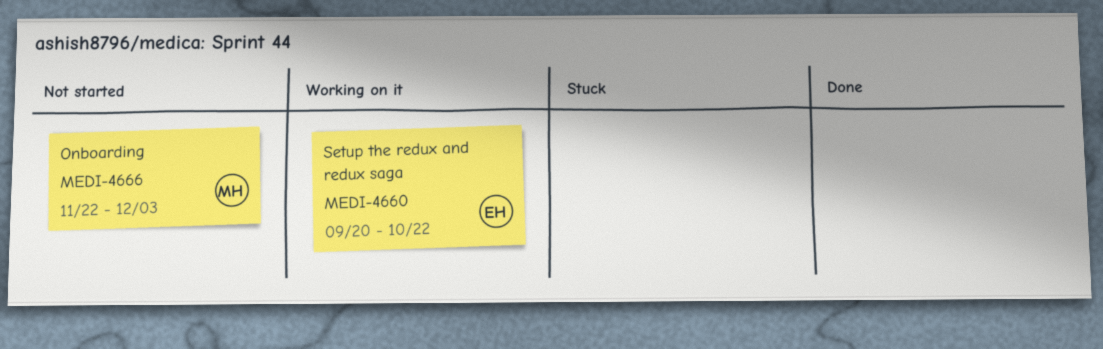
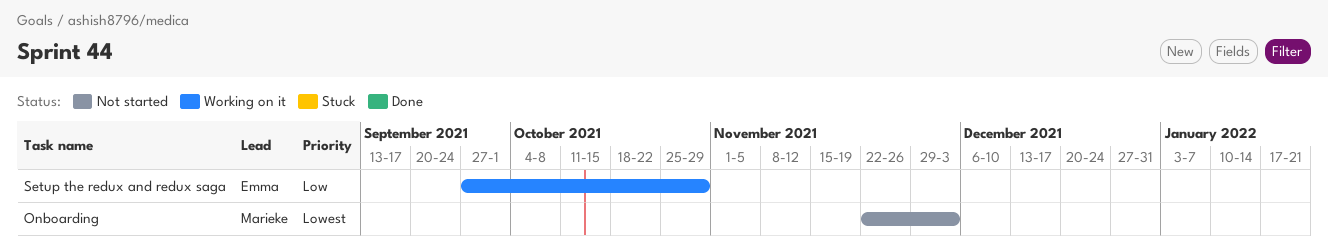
Setup the redux and redux saga, start: Sep 20 -> Sep 27
Setup the redux and redux saga, due: Oct 22 -> Oct 29

